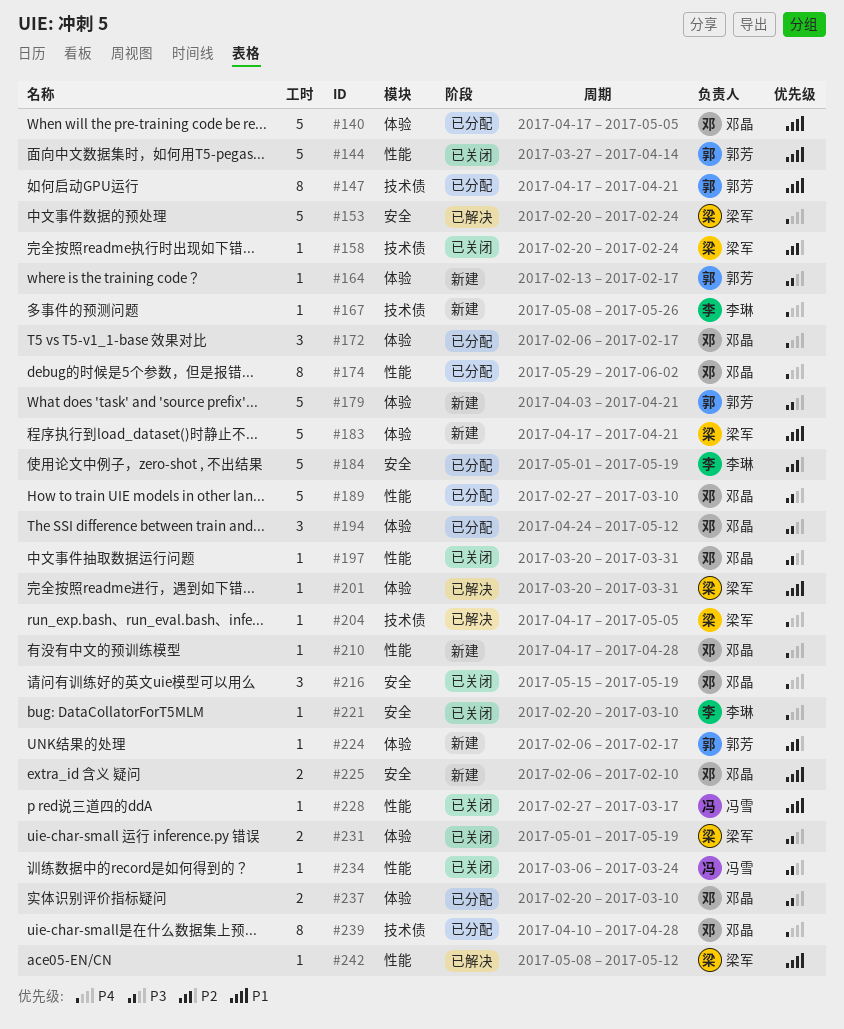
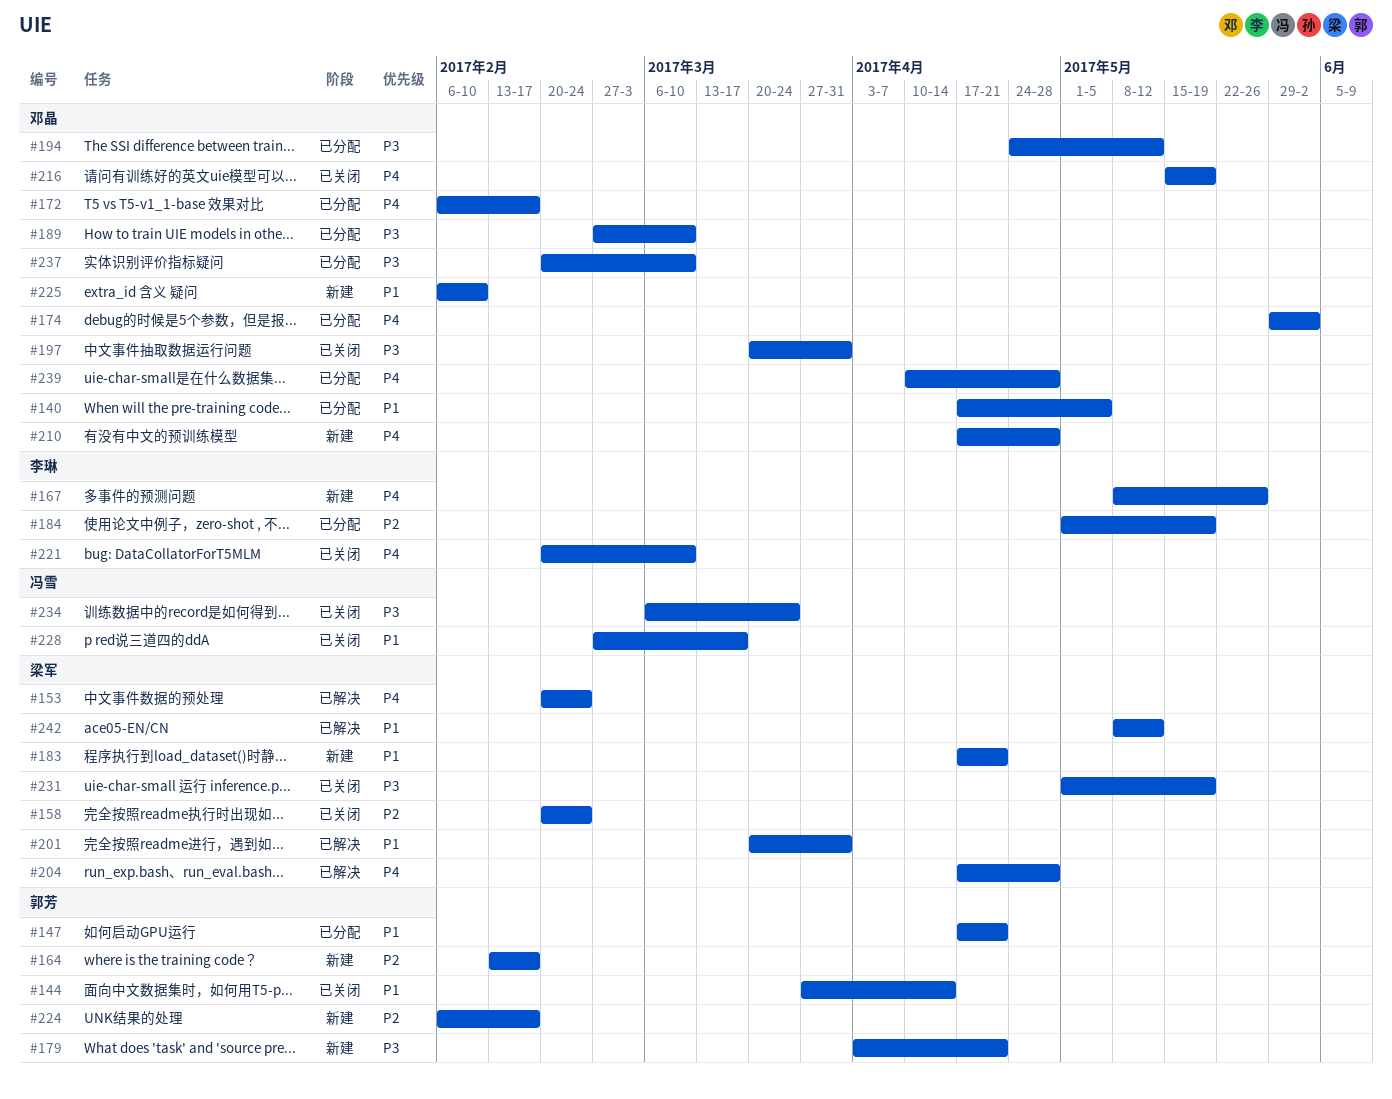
#164, priority: P3 -> P2
#204, due: May 5 -> Apr 28

